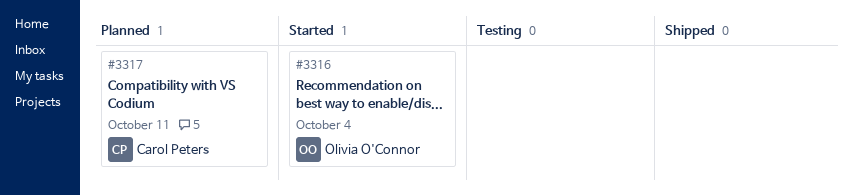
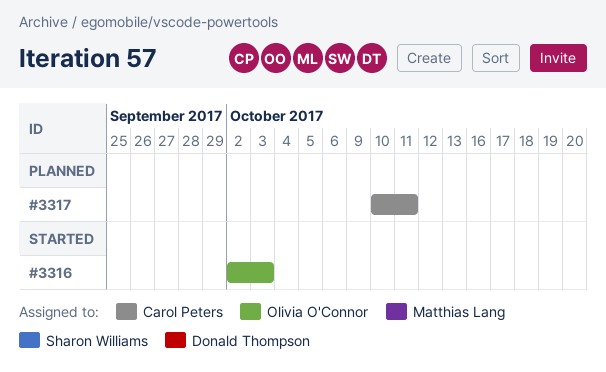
#3316, due: Oct 4 -> Oct 3

